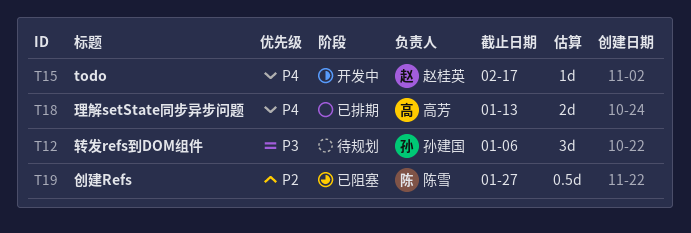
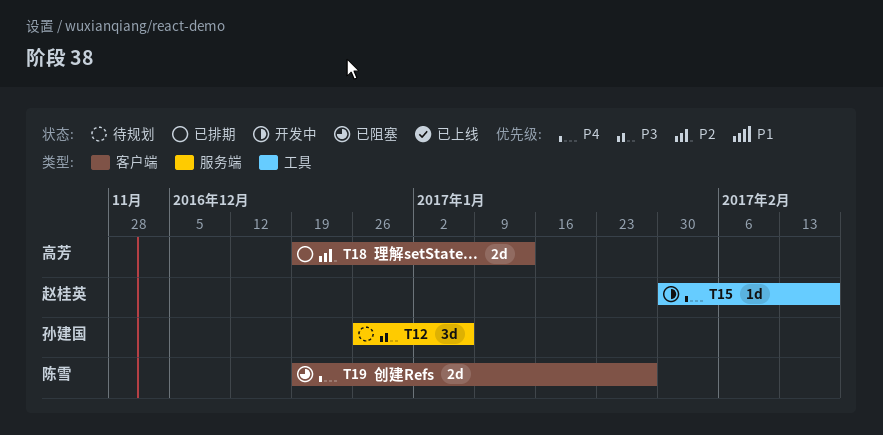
T18, priority: P4 -> P2
T19, priority: P2 -> P4
T19, estimate: 0.5d -> 2d

